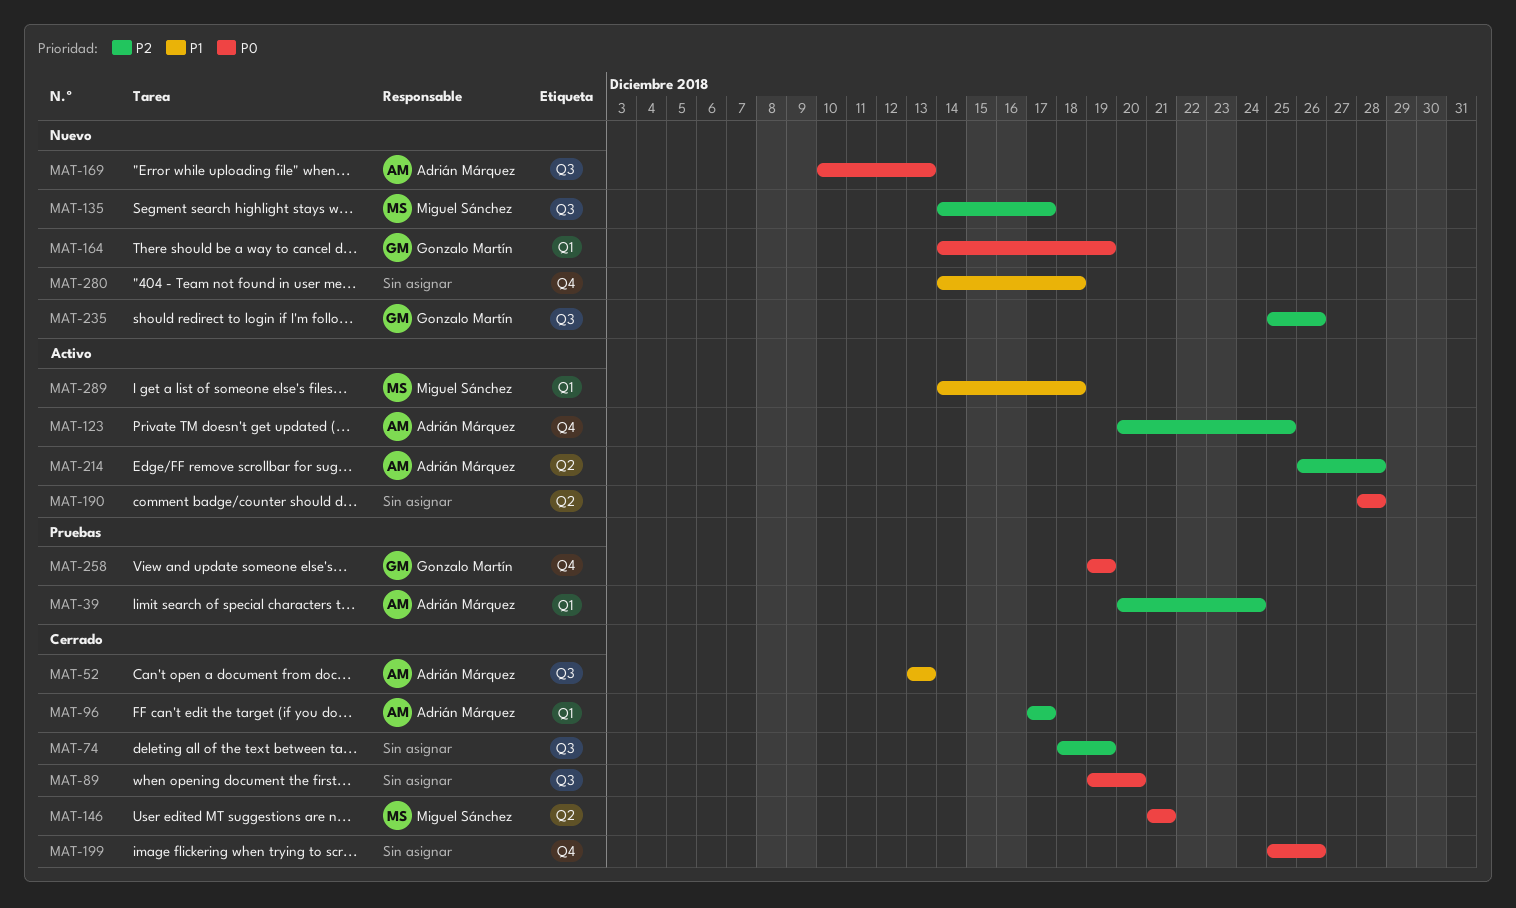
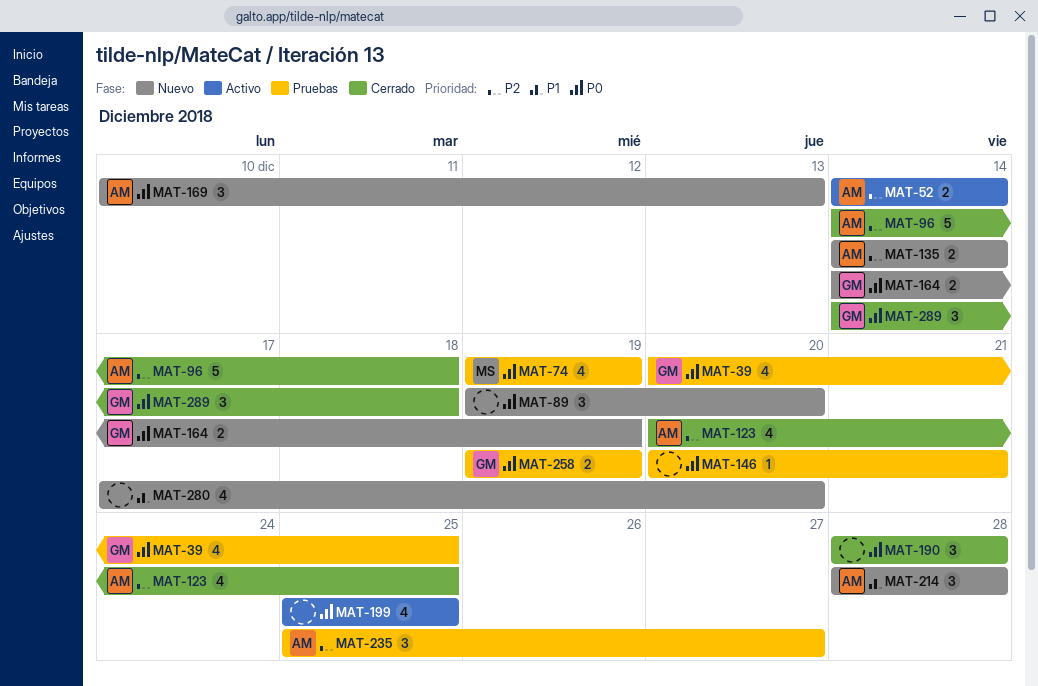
MAT-39, owner: Adrián Márquez -> Gonzalo Martín
MAT-39, priority: P2 -> P0
MAT-39, due: Dec 24 -> Dec 25
MAT-52, status: Cerrado -> Activo
MAT-52, priority: P1 -> P2
MAT-52, start: Dec 13 -> Dec 14
MAT-52, due: Dec 13 -> Dec 14
MAT-74, status: Cerrado -> Pruebas
MAT-74, owner: none -> Miguel Sánchez
MAT-74, priority: P2 -> P0
MAT-74, start: Dec 18 -> Dec 19
MAT-89, status: Cerrado -> Nuevo
MAT-96, start: Dec 17 -> Dec 14
MAT-96, due: Dec 17 -> Dec 18
MAT-123, status: Activo -> Cerrado
MAT-135, owner: Miguel Sánchez -> Adrián Márquez
MAT-135, due: Dec 17 -> Dec 14
MAT-146, status: Cerrado -> Pruebas
MAT-146, owner: Miguel Sánchez -> none
MAT-146, start: Dec 21 -> Dec 20
MAT-190, status: Activo -> Cerrado
MAT-199, status: Cerrado -> Activo
MAT-199, due: Dec 26 -> Dec 25
MAT-214, status: Activo -> Nuevo
MAT-214, priority: P2 -> P1
MAT-214, start: Dec 26 -> Dec 28
MAT-235, status: Nuevo -> Pruebas
MAT-235, owner: Gonzalo Martín -> Adrián Márquez
MAT-235, due: Dec 26 -> Dec 27
MAT-280, start: Dec 14 -> Dec 17
MAT-280, due: Dec 18 -> Dec 20
MAT-289, status: Activo -> Cerrado
MAT-289, owner: Miguel Sánchez -> Gonzalo Martín
MAT-289, priority: P1 -> P0

